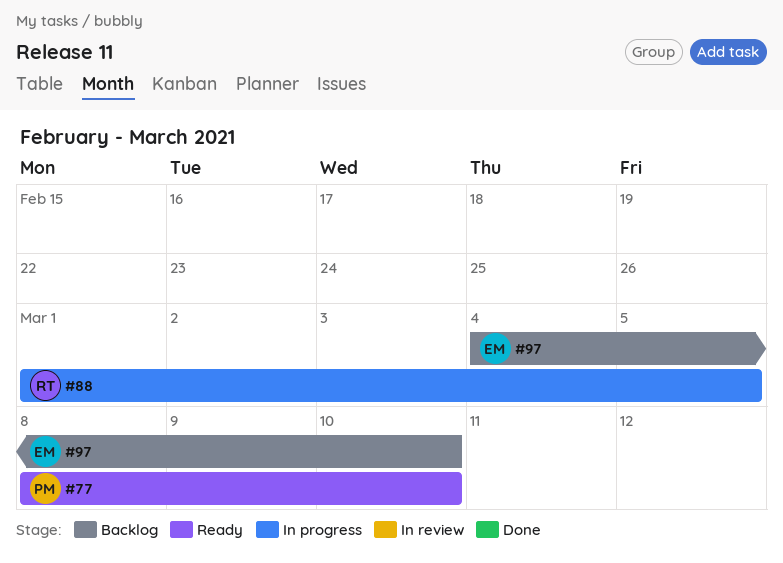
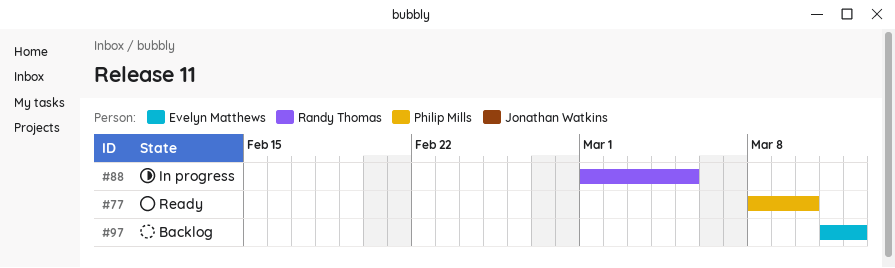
#97, start: Mar 4 -> Mar 11
#97, due: Mar 10 -> Mar 12

